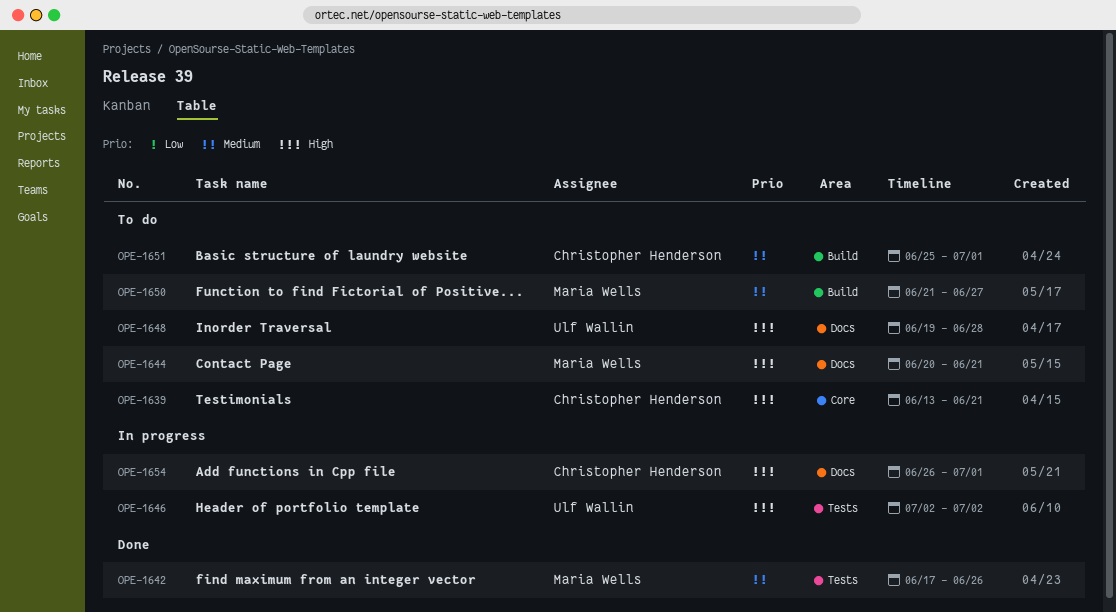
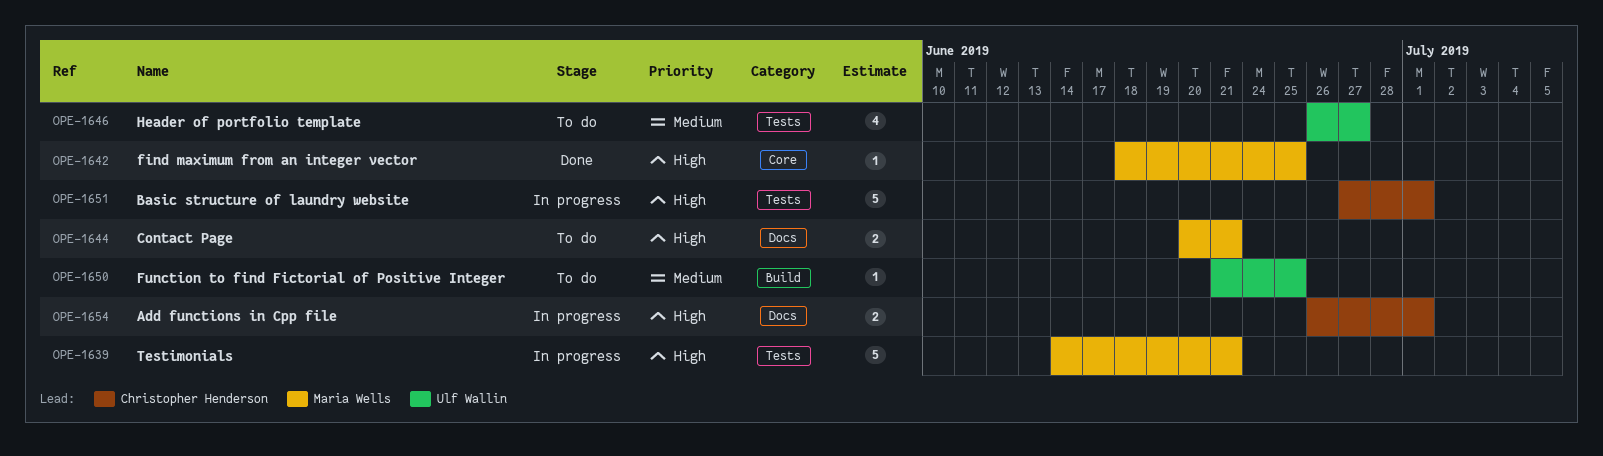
OPE-1639, status: To do -> In progress
OPE-1639, owner: Christopher Henderson -> Maria Wells
OPE-1639, label: Core -> Tests
OPE-1639, start: Jun 13 -> Jun 14
OPE-1642, priority: Medium -> High
OPE-1642, label: Tests -> Core
OPE-1642, start: Jun 17 -> Jun 18
OPE-1642, due: Jun 26 -> Jun 25
OPE-1646, status: In progress -> To do
OPE-1646, priority: High -> Medium
OPE-1646, start: Jul 2 -> Jun 26
OPE-1646, due: Jul 2 -> Jun 27
OPE-1648: present -> none
OPE-1650, owner: Maria Wells -> Ulf Wallin
OPE-1650, due: Jun 27 -> Jun 25
OPE-1651, status: To do -> In progress
OPE-1651, priority: Medium -> High
OPE-1651, label: Build -> Tests
OPE-1651, start: Jun 25 -> Jun 27

